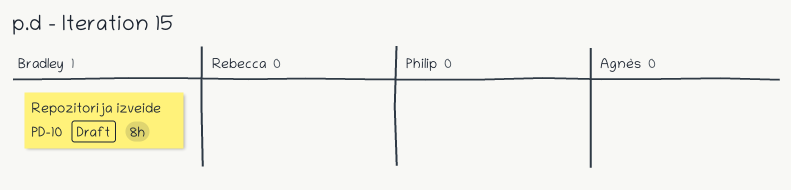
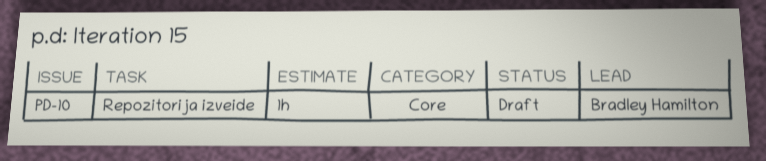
PD-10, estimate: 8h -> 1h

